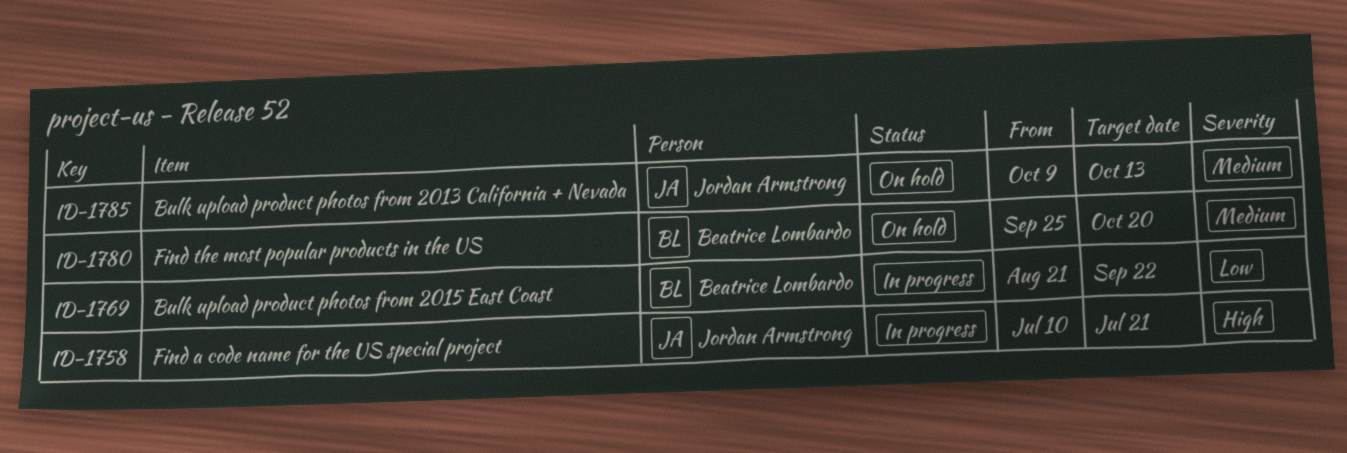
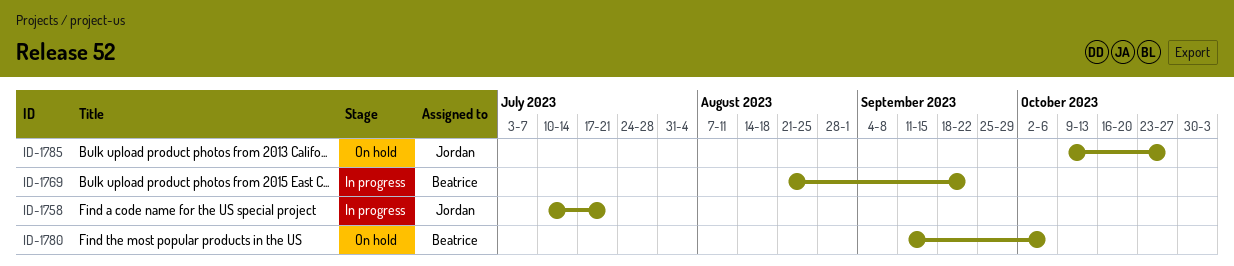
ID-1780, start: Sep 25 -> Sep 11
ID-1780, due: Oct 20 -> Oct 6
ID-1785, due: Oct 13 -> Oct 27

